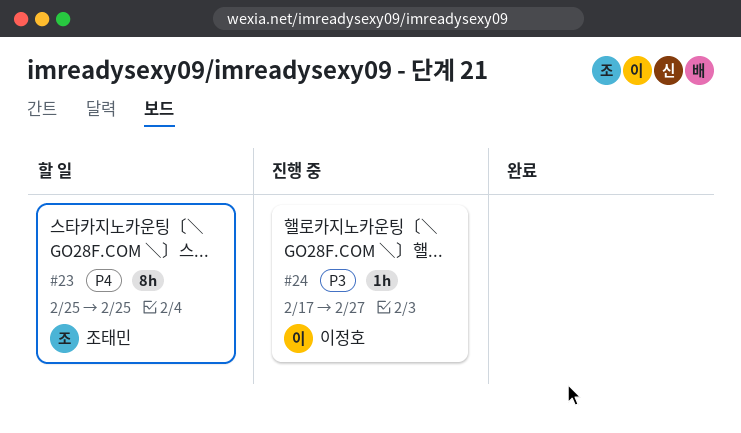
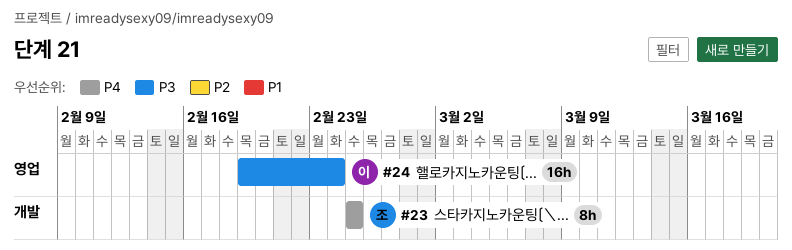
#24, estimate: 1h -> 16h
#24, start: Feb 17 -> Feb 19
#24, due: Feb 27 -> Feb 24

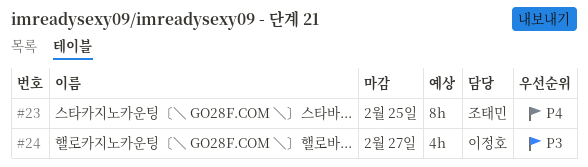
#24, estimate: 16h -> 4h
#24, due: Feb 24 -> Feb 27

